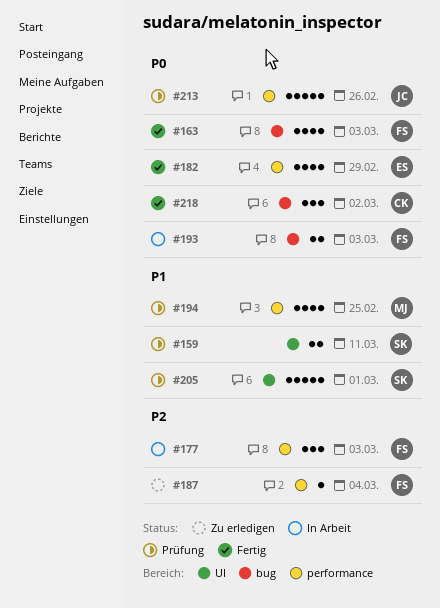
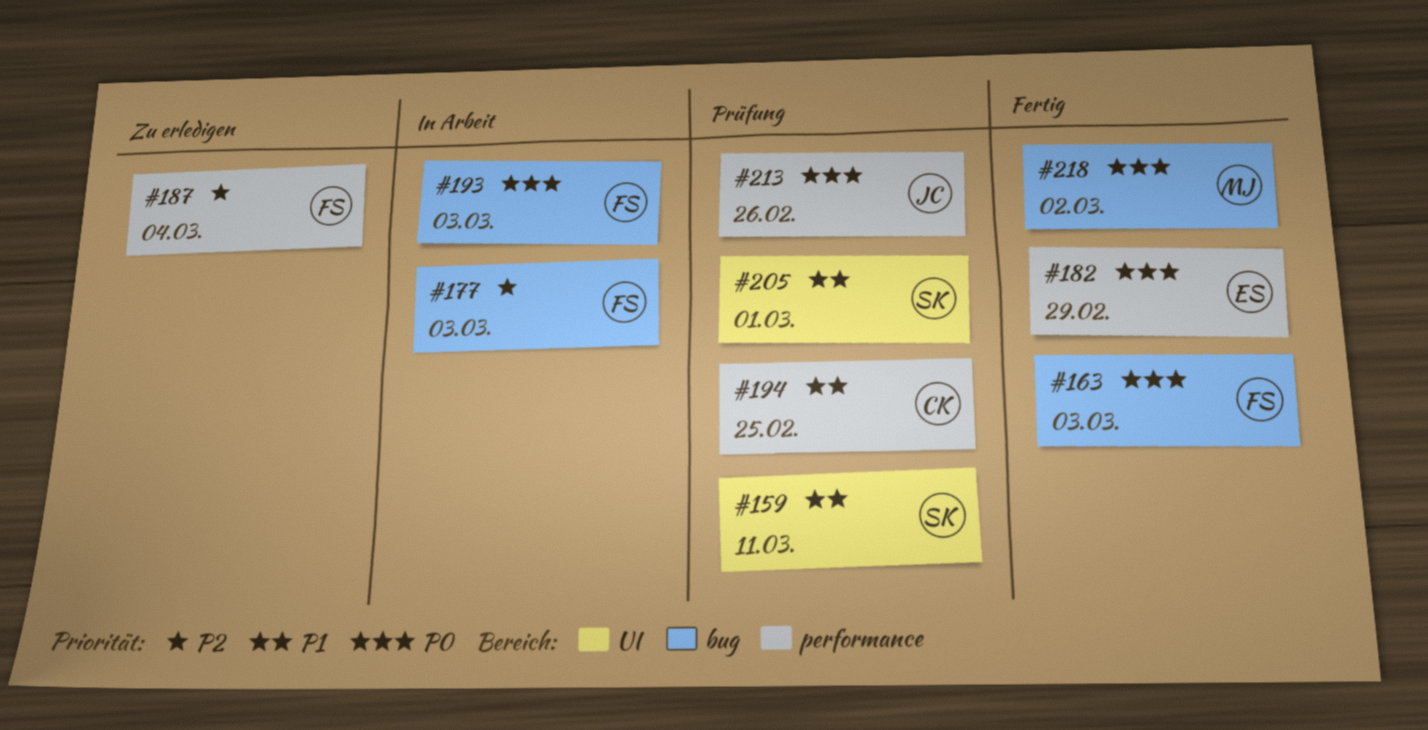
#177, label: performance -> bug
#194, owner: MJ -> CK
#218, owner: CK -> MJ

